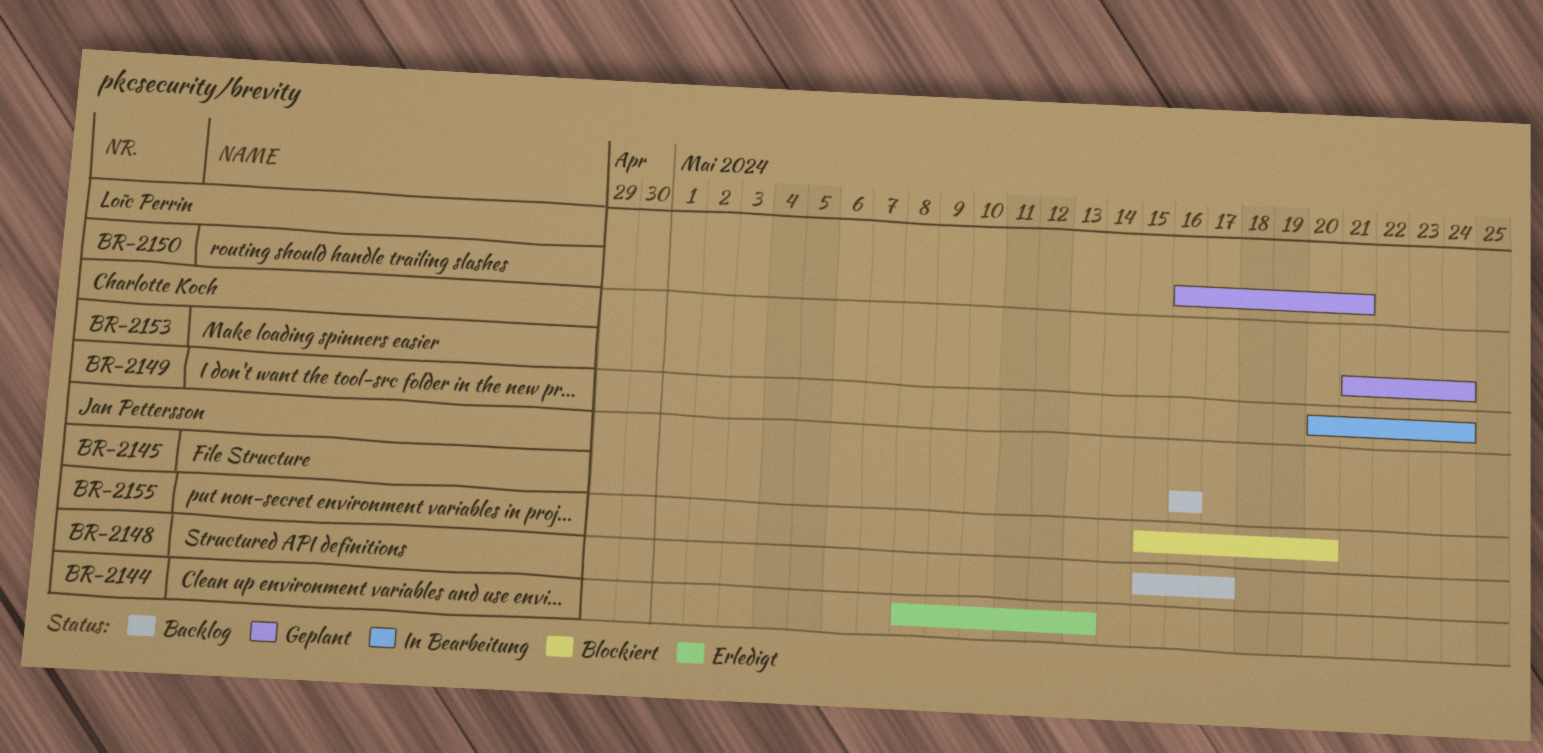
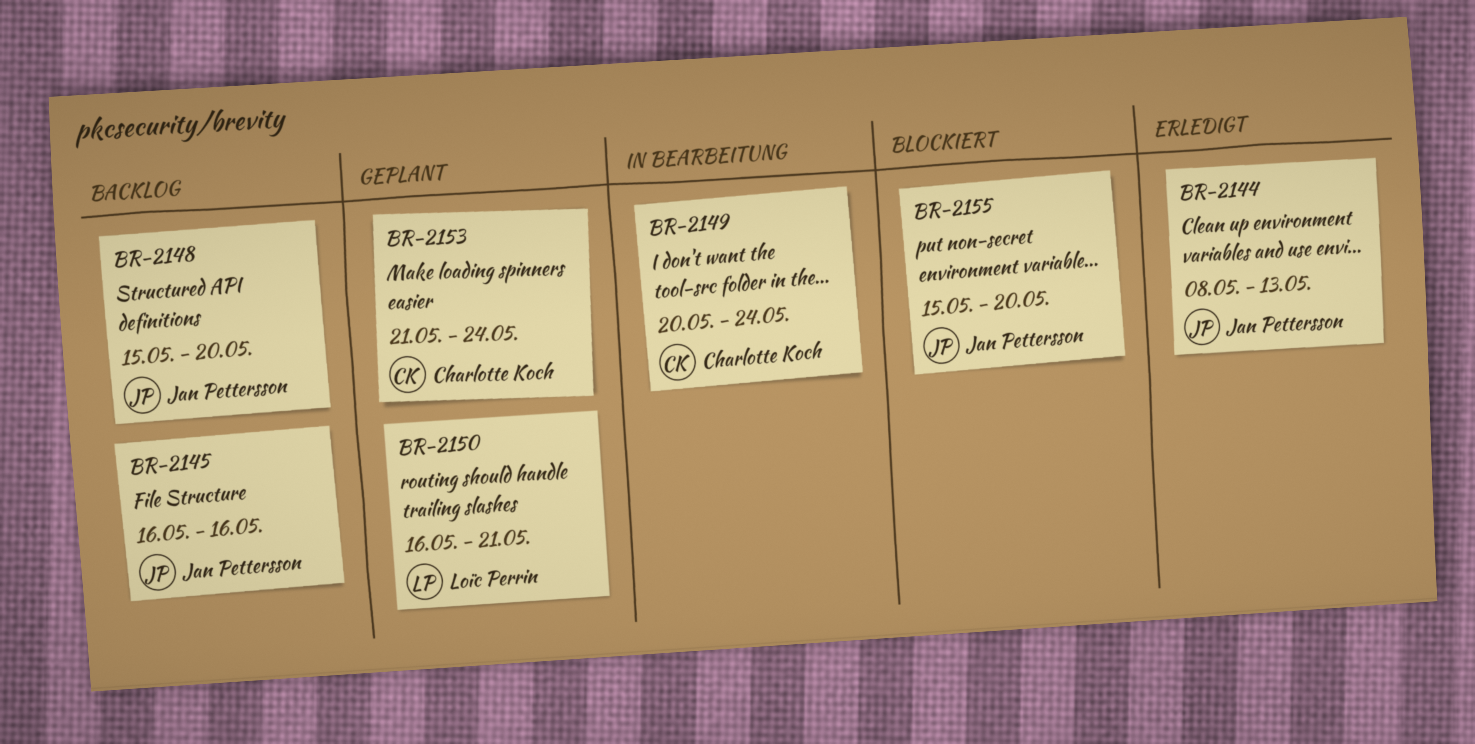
BR-2148, due: May 17 -> May 20

